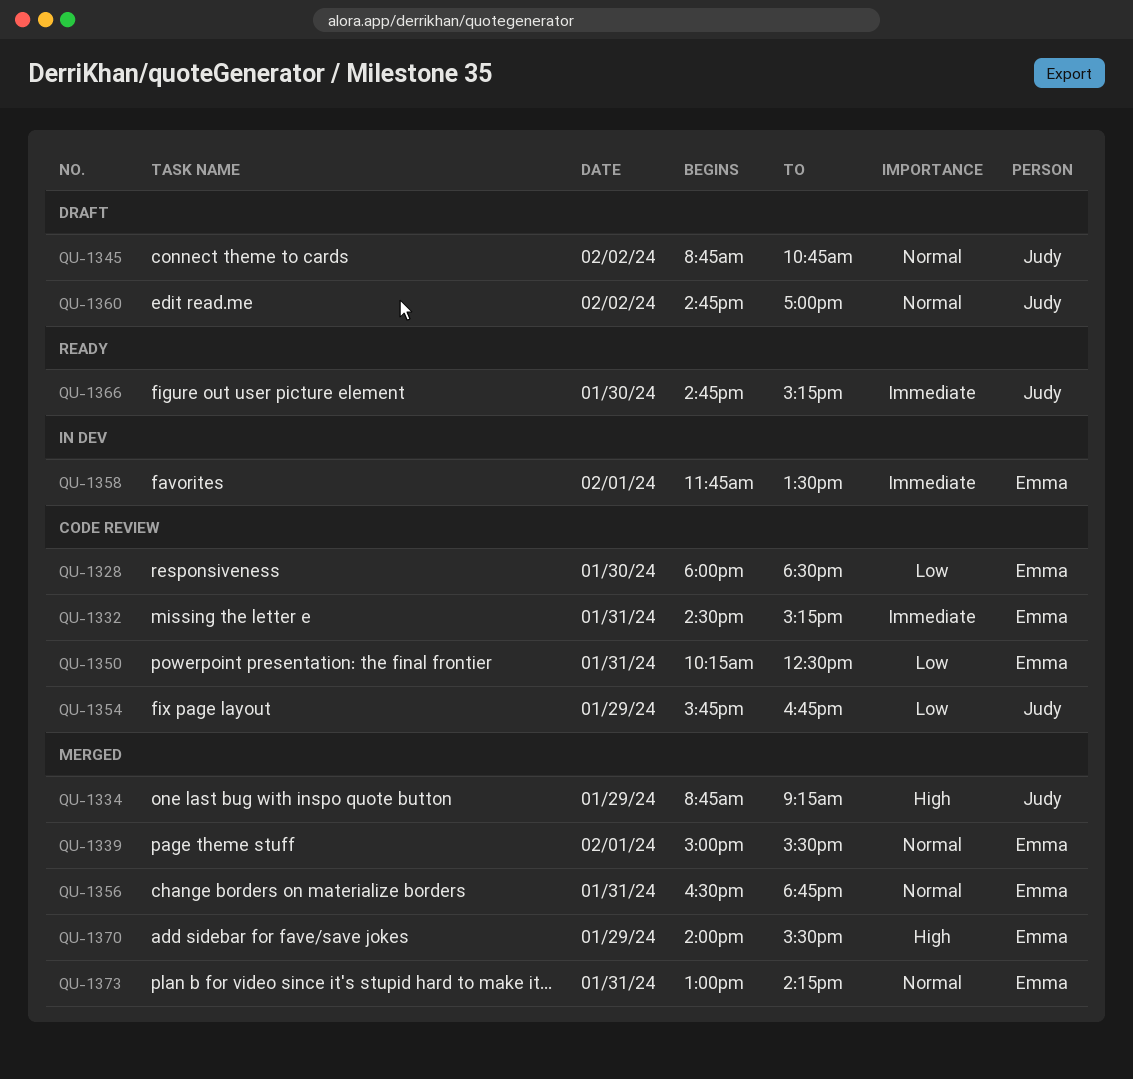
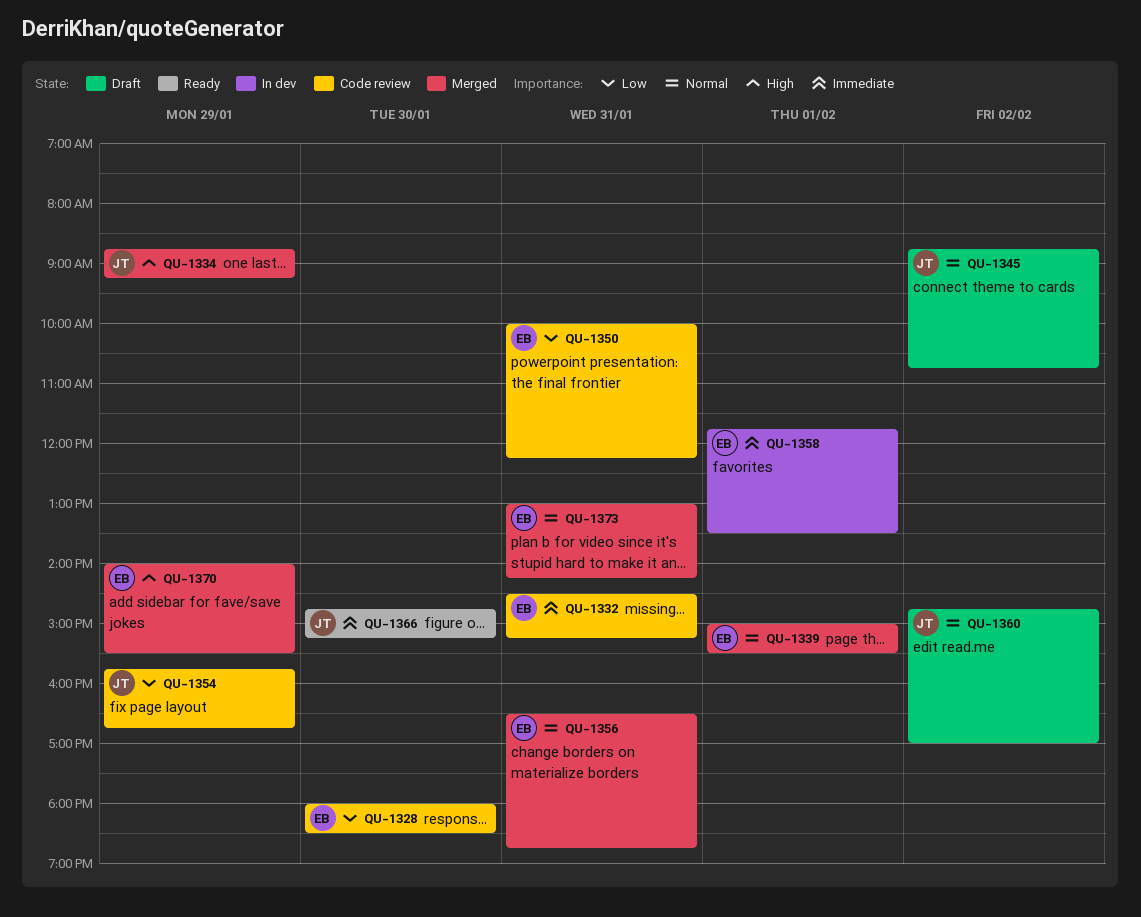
QU-1350, begins: 10:15 -> 10:00
QU-1350, ends: 12:30 -> 12:15

